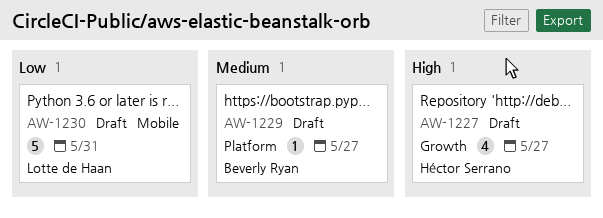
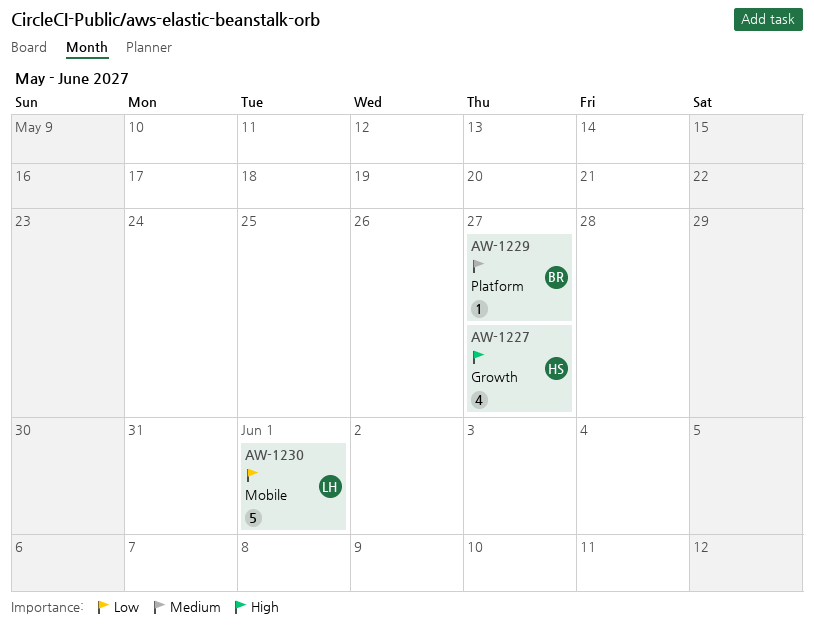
AW-1230, due: May 31 -> Jun 1

